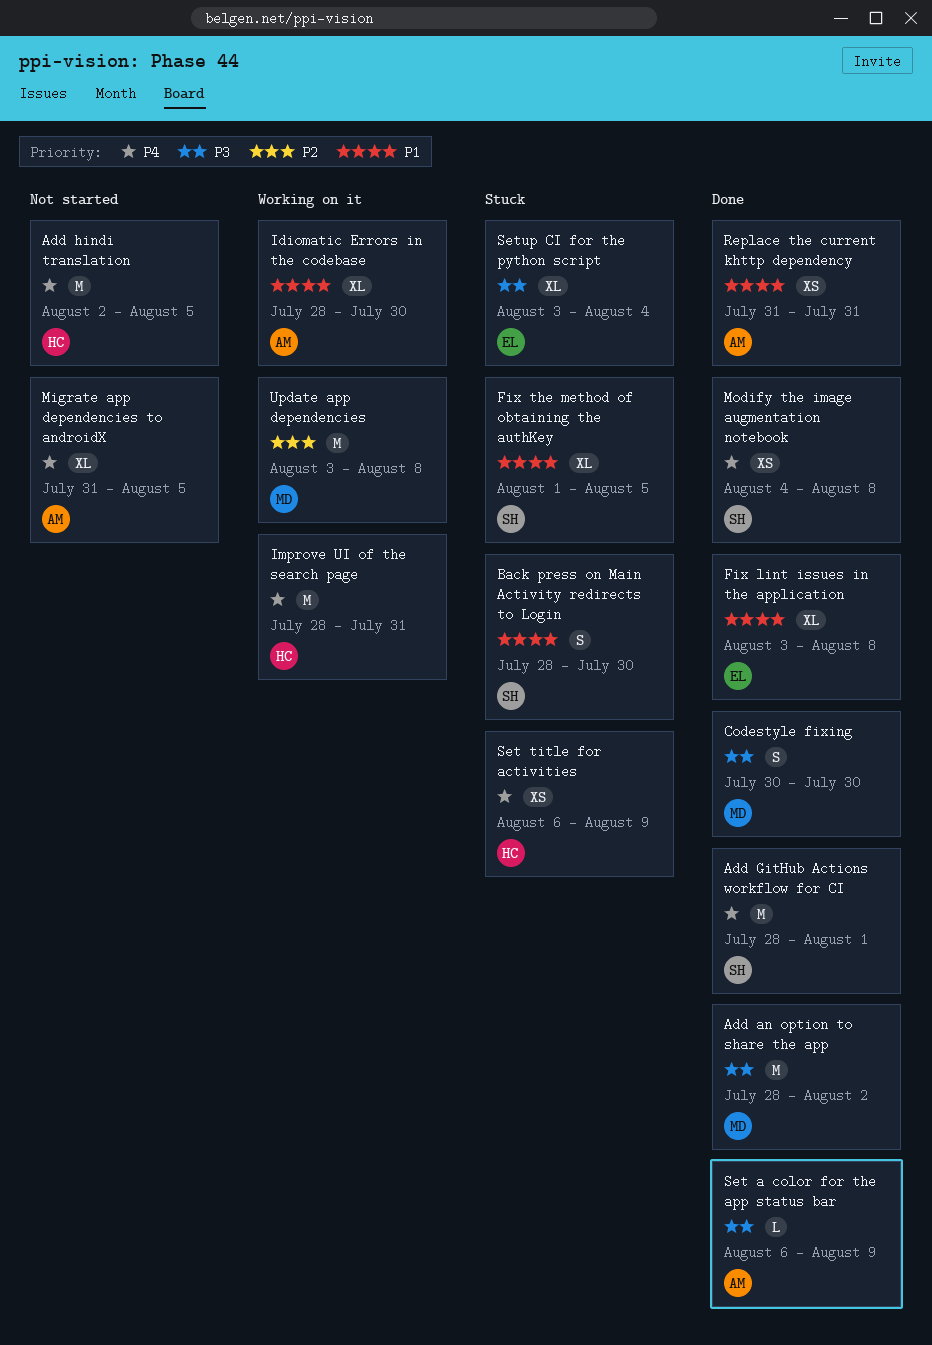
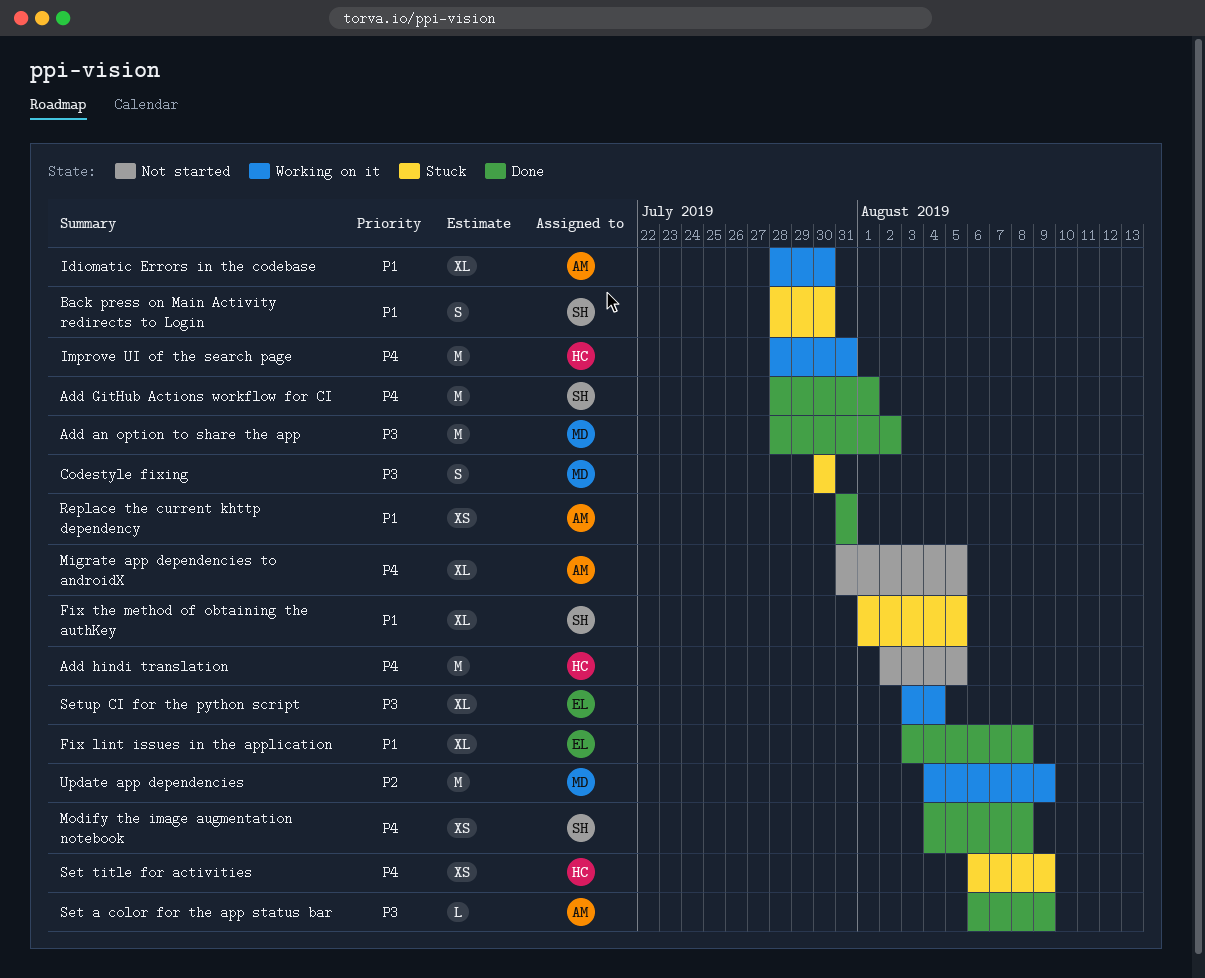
Codestyle fixing, status: Done -> Stuck
Setup CI for the python script, status: Stuck -> Working on it
Update app dependencies, start: Aug 3 -> Aug 4
Update app dependencies, due: Aug 8 -> Aug 9

